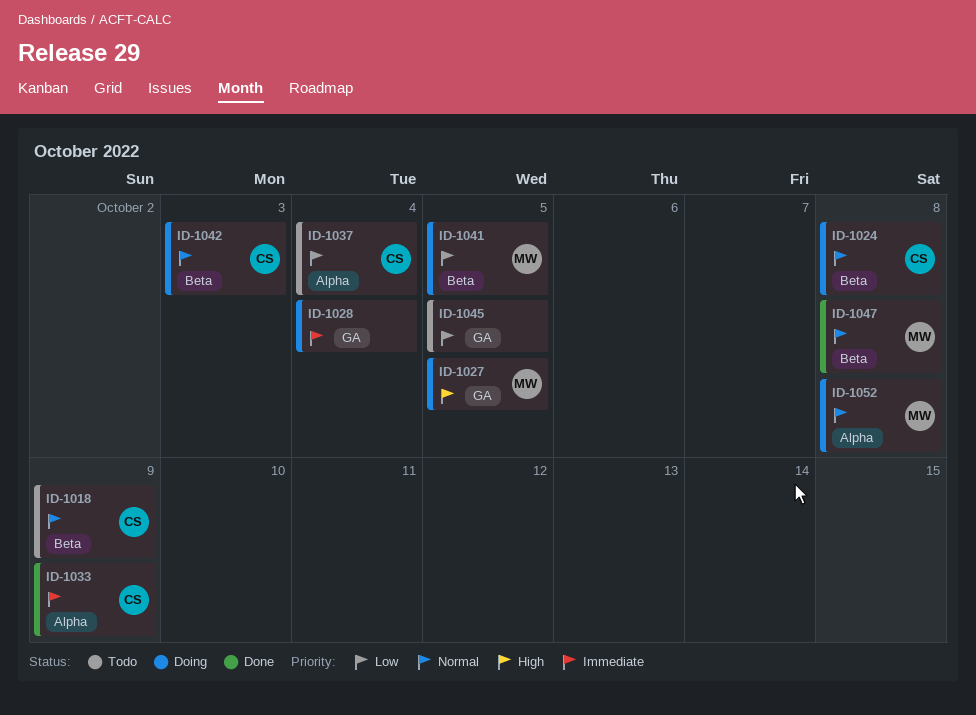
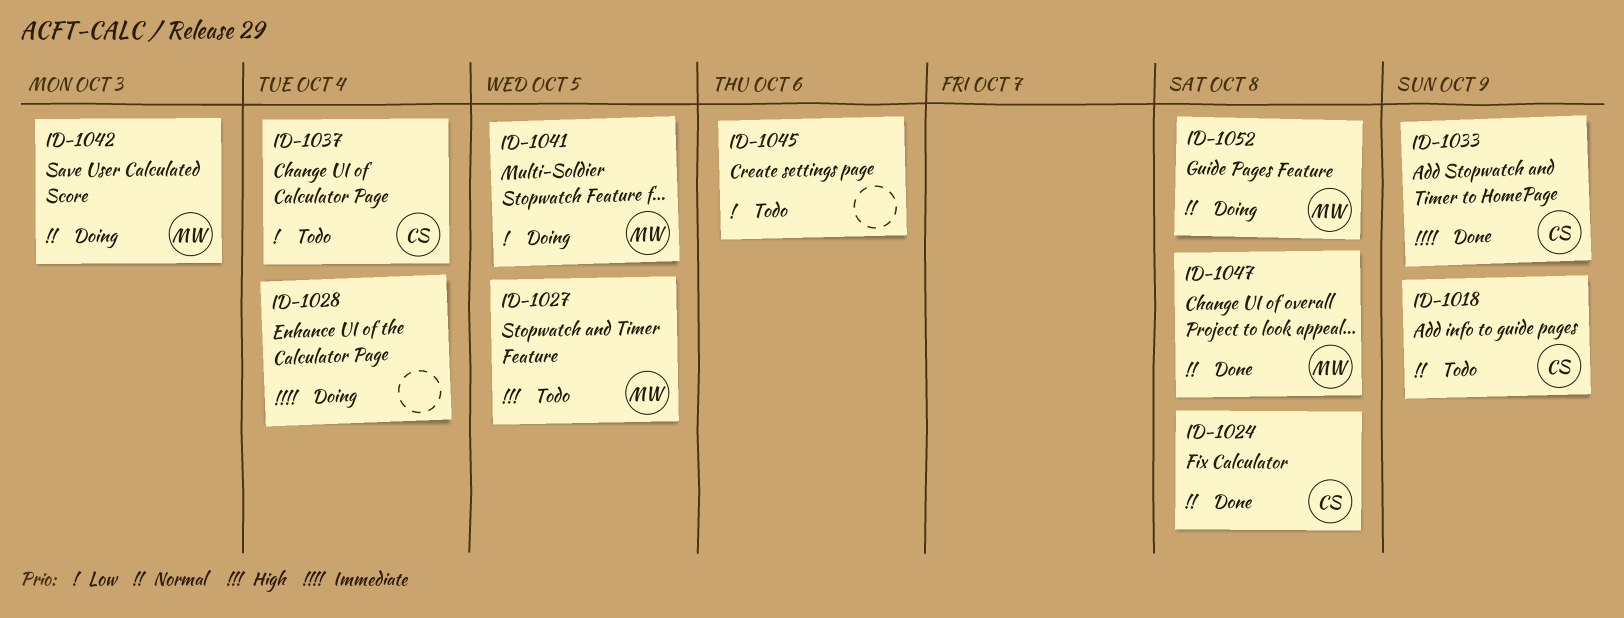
ID-1024, status: Doing -> Done
ID-1027, status: Doing -> Todo
ID-1042, owner: CS -> MW
ID-1045, due: Oct 5 -> Oct 6

